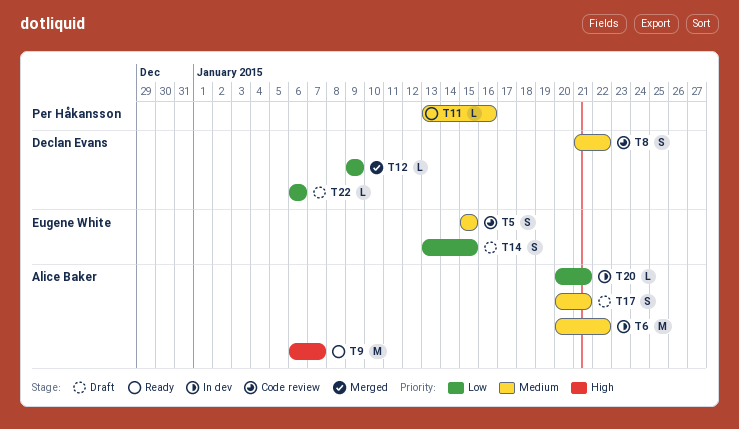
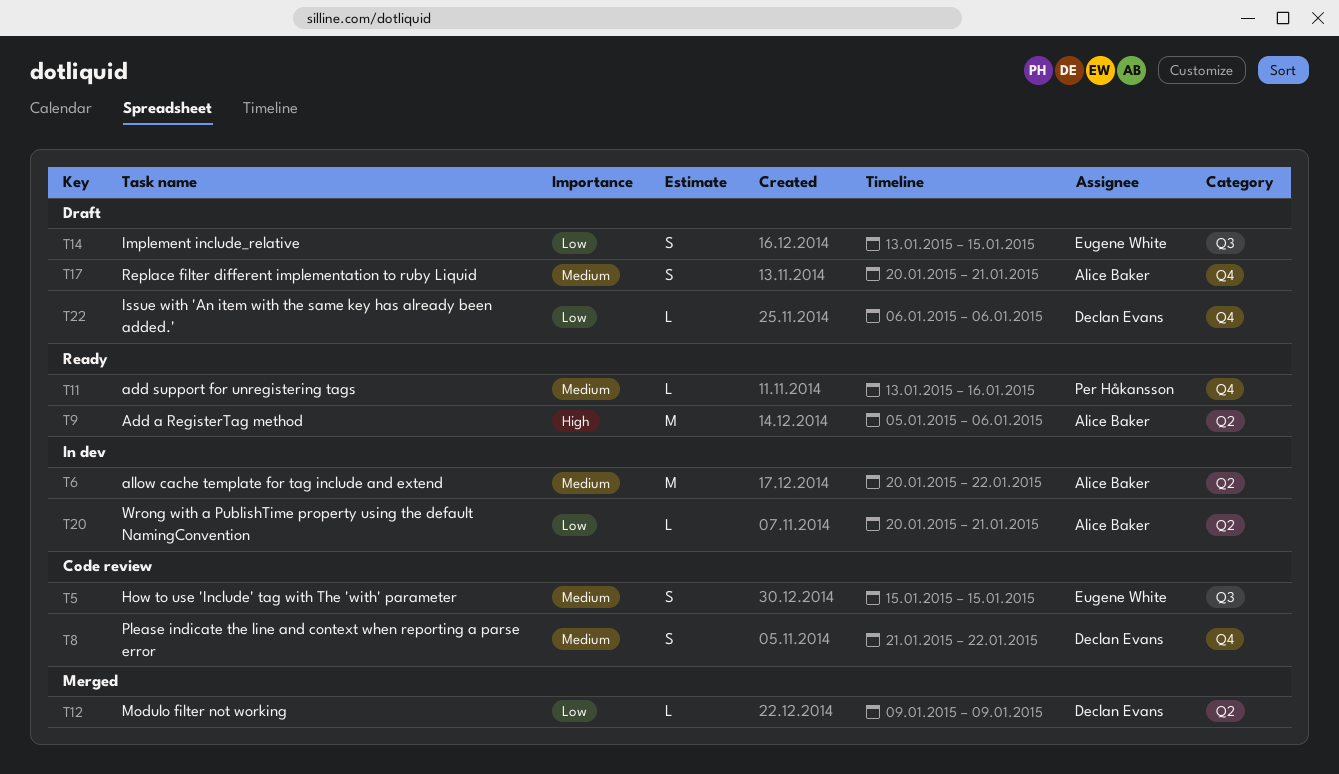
T9, start: Jan 6 -> Jan 5
T9, due: Jan 7 -> Jan 6

